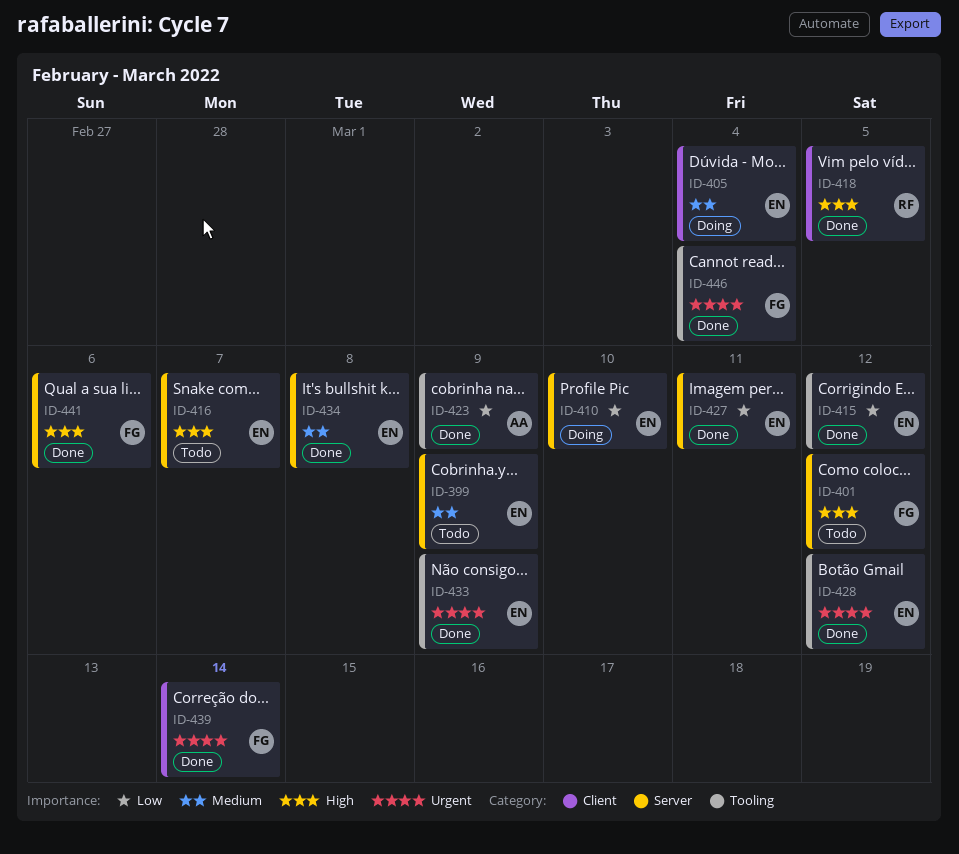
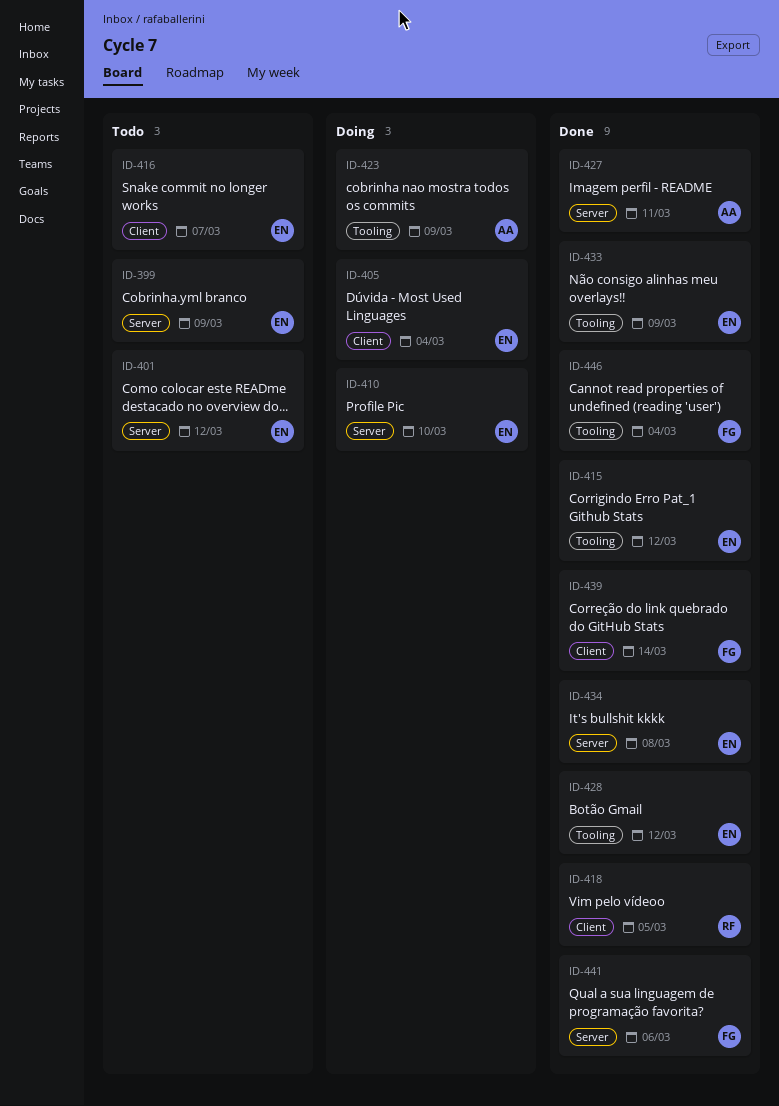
ID-401, owner: FG -> EN
ID-416, label: Server -> Client
ID-423, status: Done -> Doing
ID-427, owner: EN -> AA

